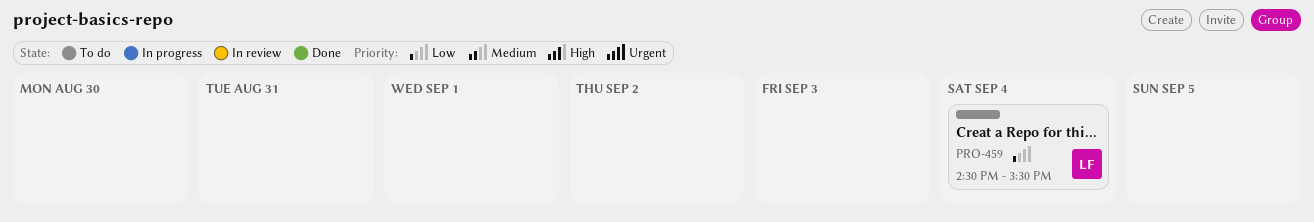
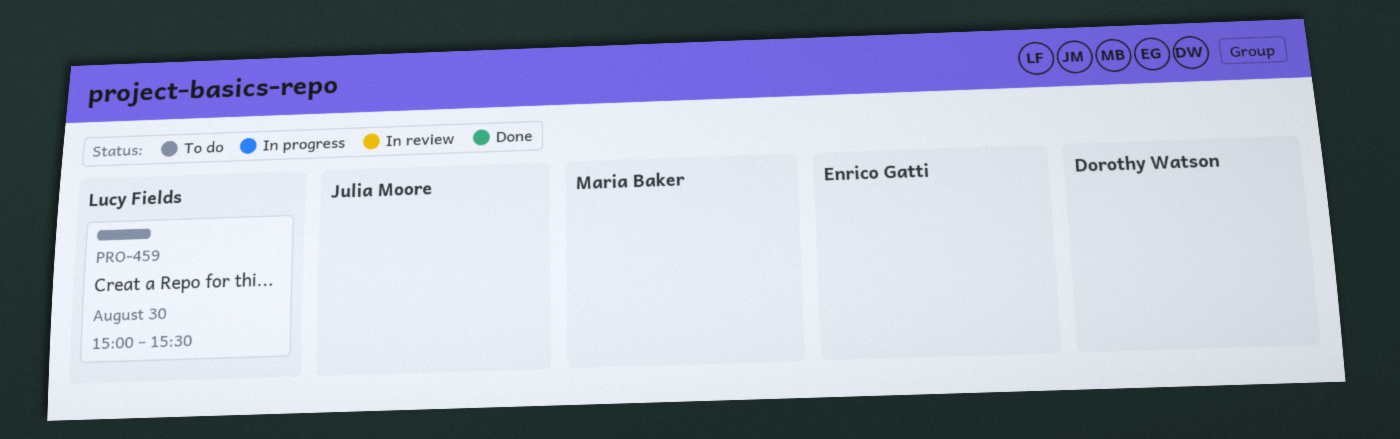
PRO-459, day: Sep 4 -> Aug 30
PRO-459, begins: 14:30 -> 15:00

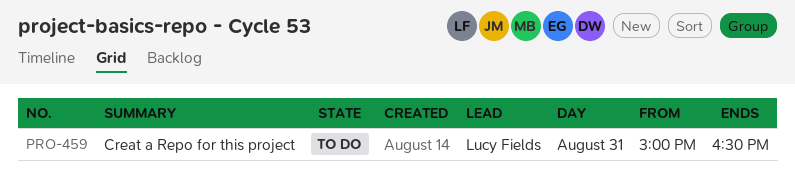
PRO-459, day: Aug 30 -> Aug 31
PRO-459, ends: 15:30 -> 16:30

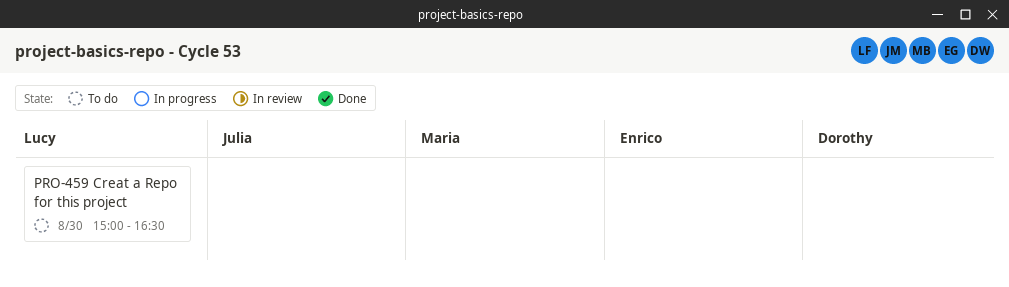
PRO-459, day: Aug 31 -> Aug 30

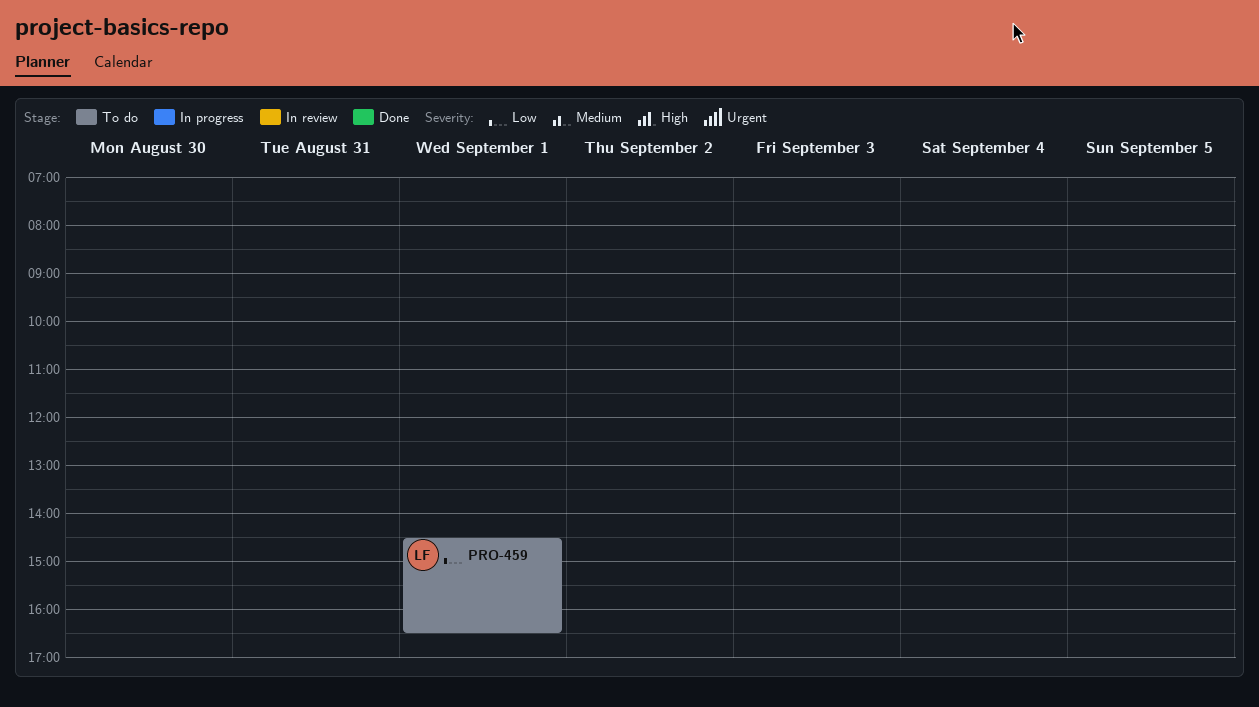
PRO-459, day: Aug 30 -> Sep 1
PRO-459, begins: 15:00 -> 14:30

